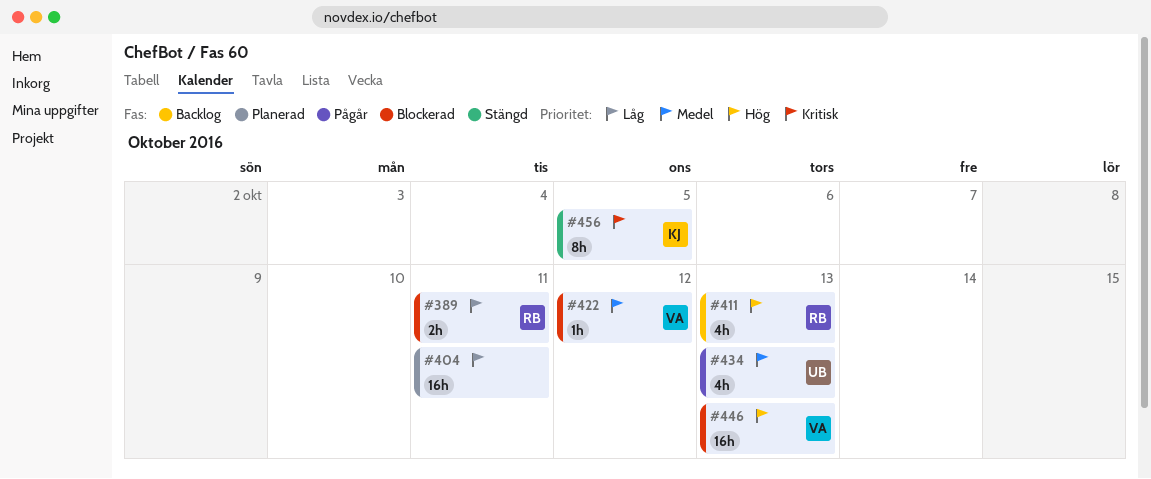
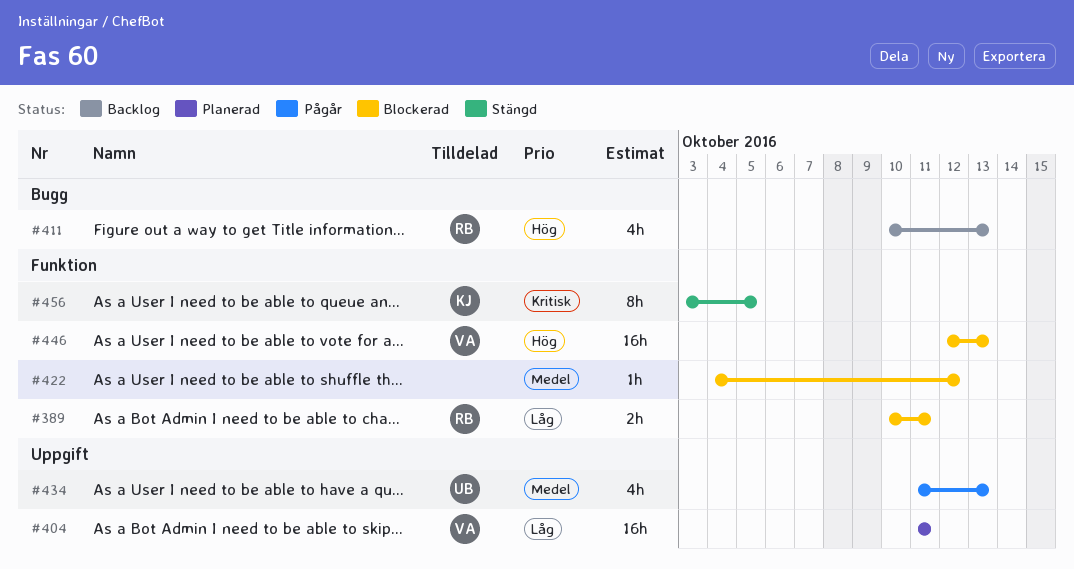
#404, owner: none -> VA
#422, owner: VA -> none

